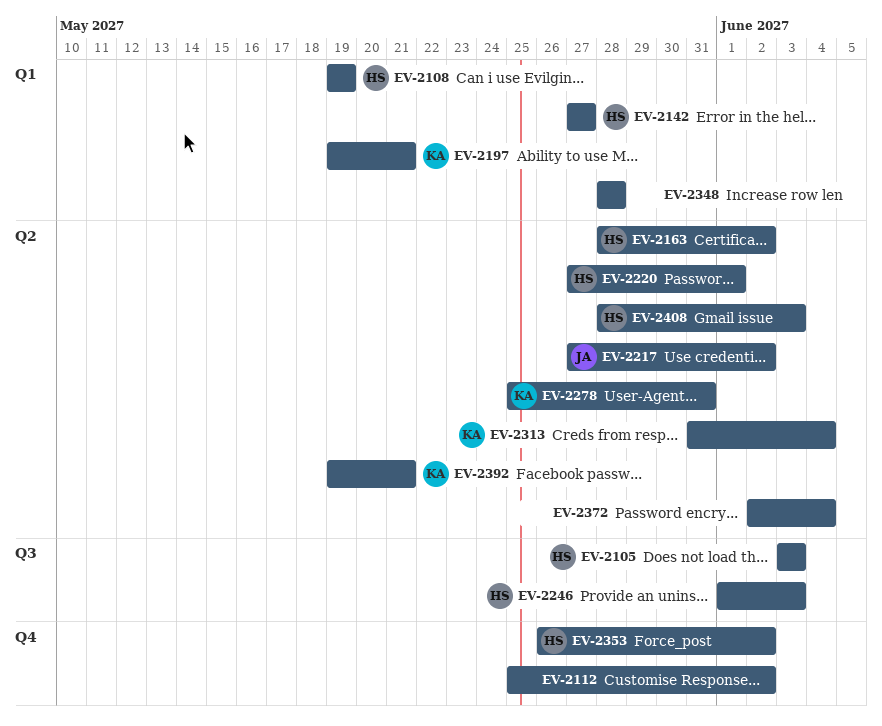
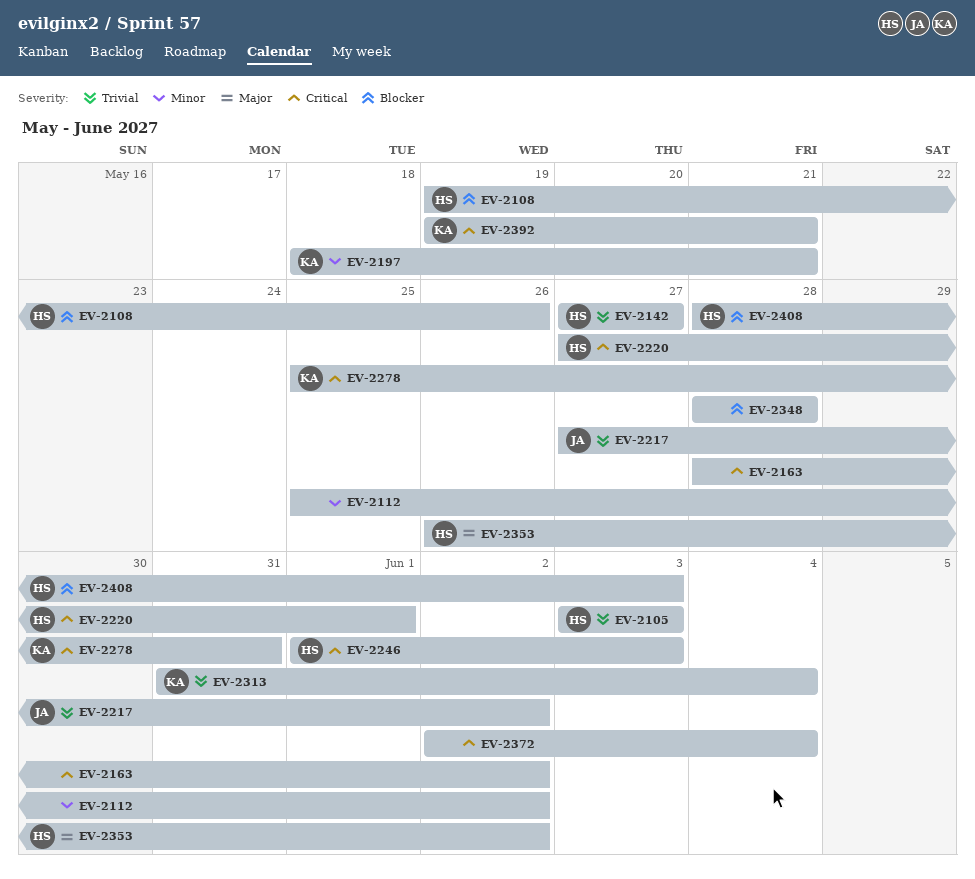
EV-2108, due: May 19 -> May 26
EV-2163, owner: HS -> none
EV-2197, start: May 19 -> May 18

